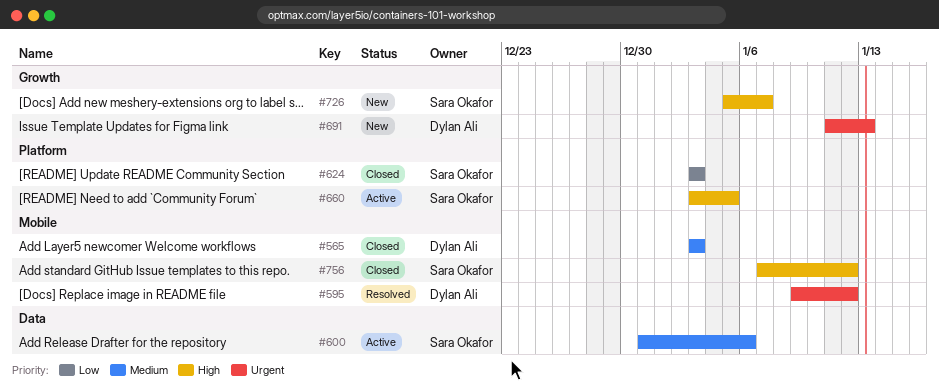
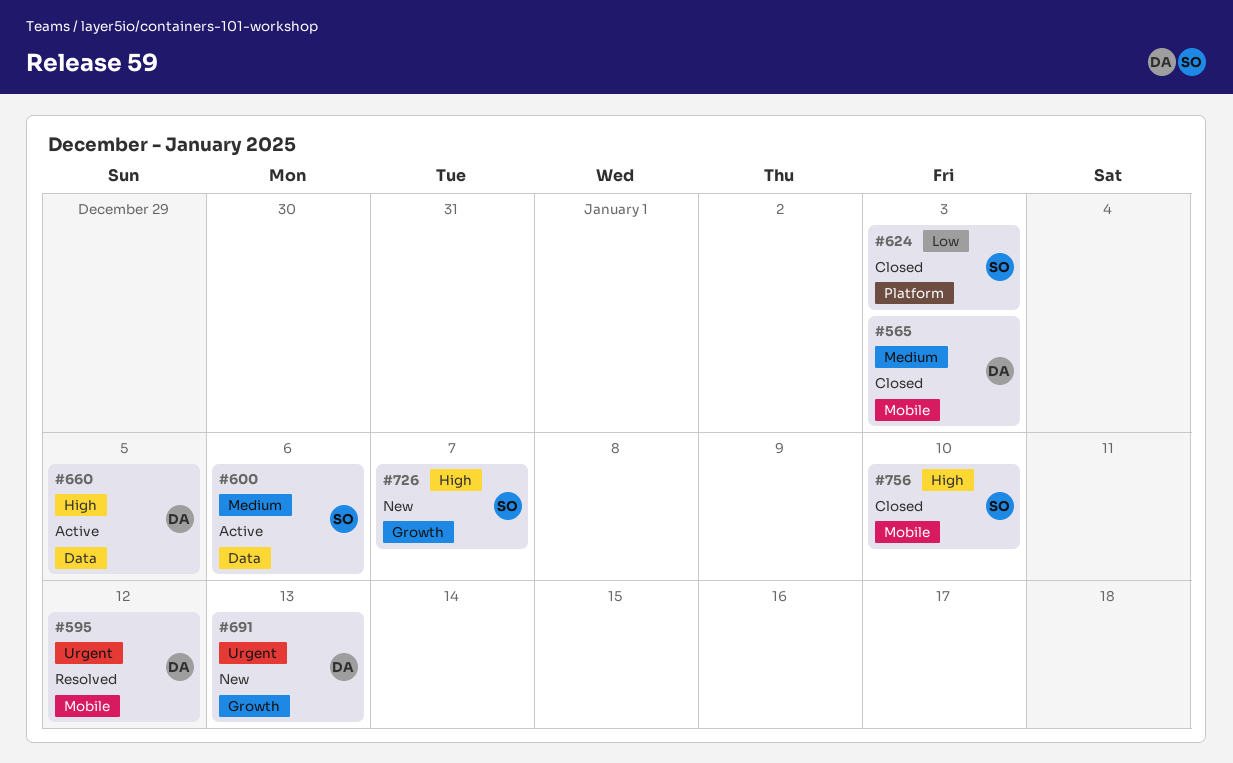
#660, owner: Sara Okafor -> Dylan Ali
#660, label: Platform -> Data
#756, due: Jan 12 -> Jan 10

